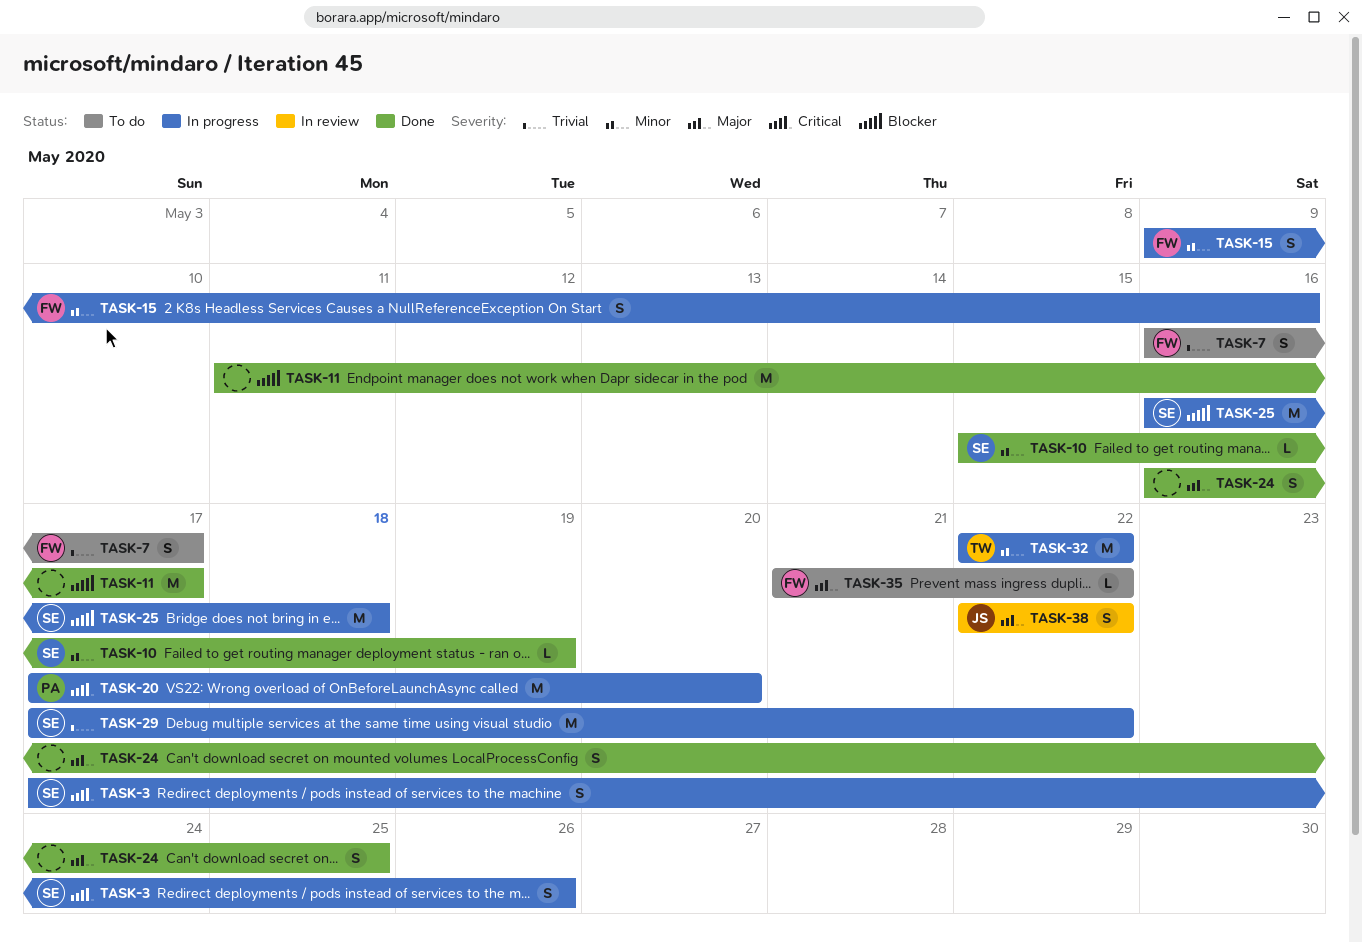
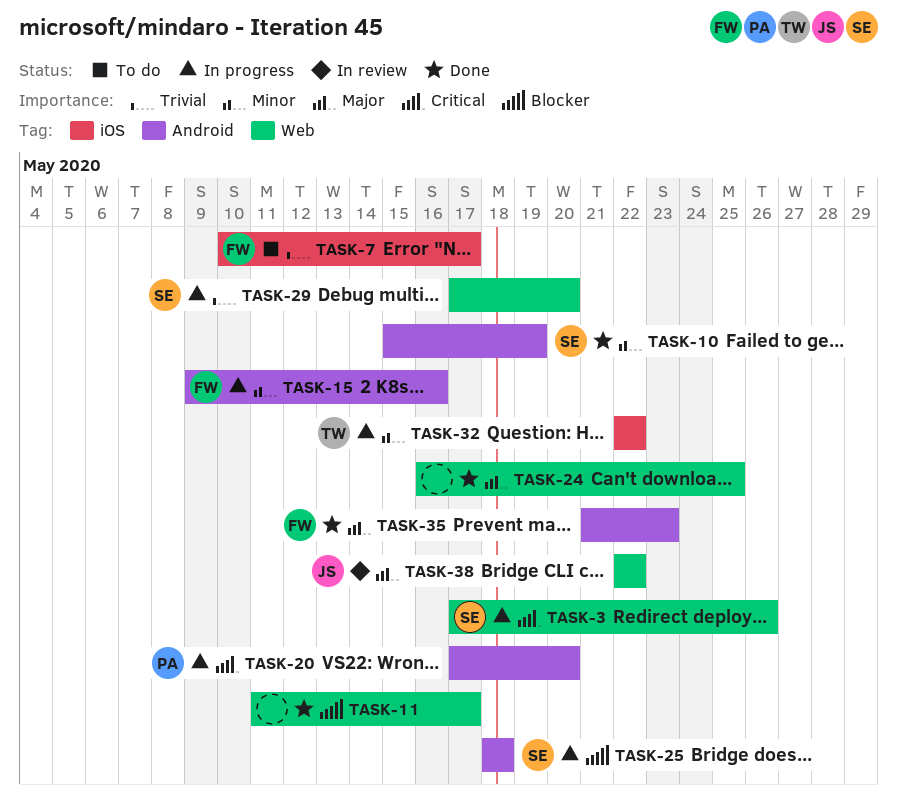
TASK-7, start: May 16 -> May 10
TASK-25, start: May 16 -> May 18
TASK-29, due: May 22 -> May 20
TASK-35, status: To do -> Done
TASK-35, due: May 22 -> May 23

